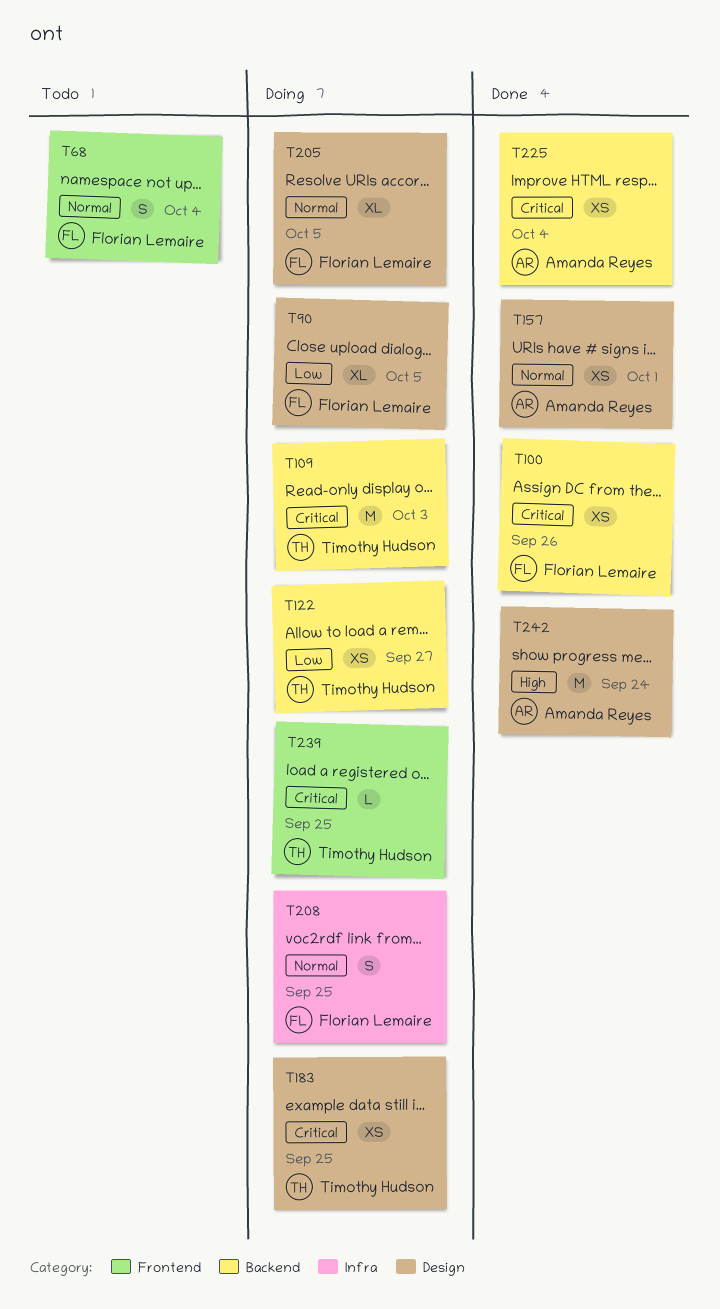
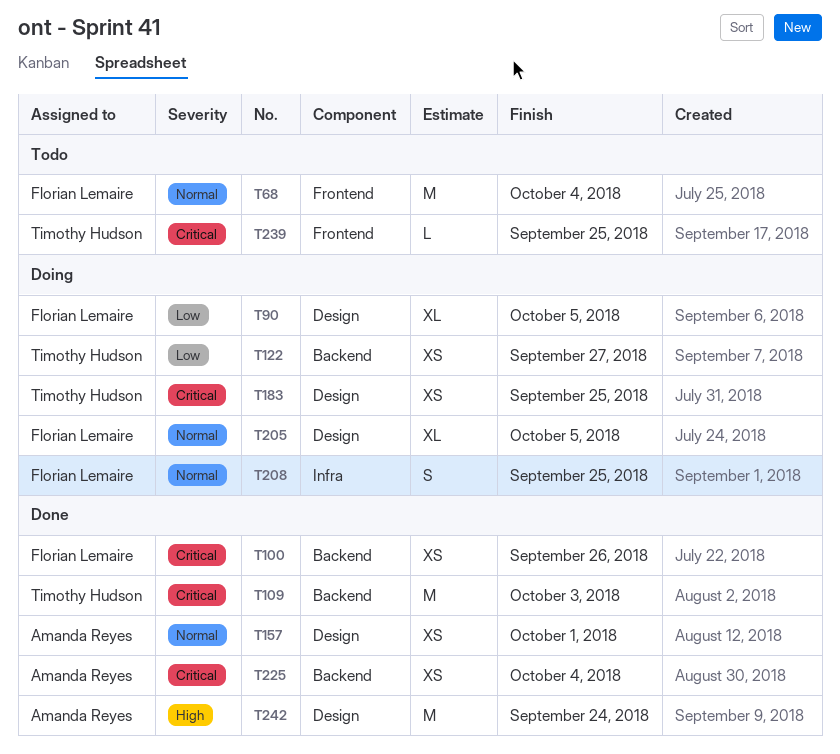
T68, estimate: S -> M
T109, status: Doing -> Done
T239, status: Doing -> Todo

